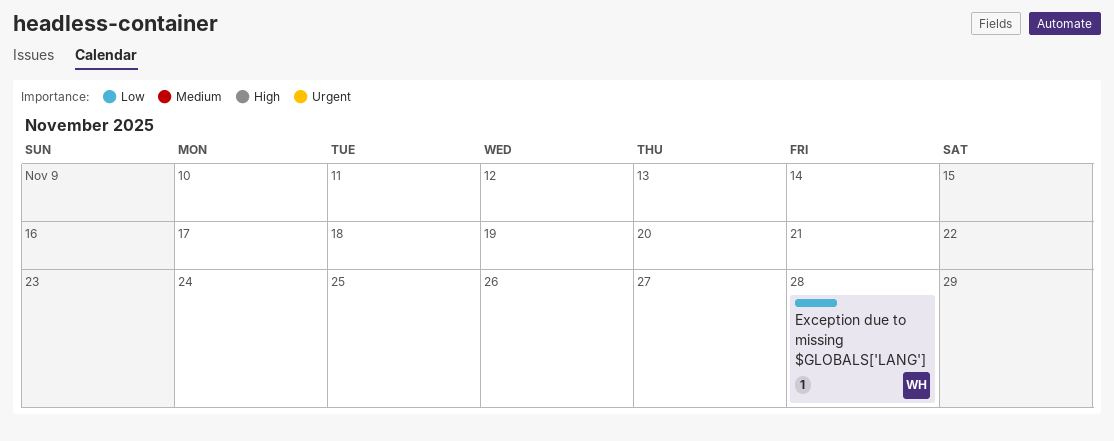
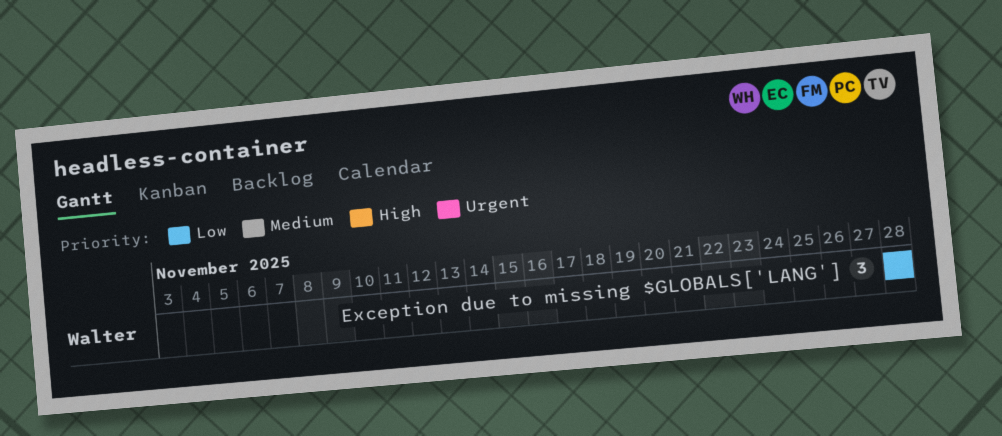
Exception due to missing $GLOBALS['LANG'], estimate: 1 -> 3

